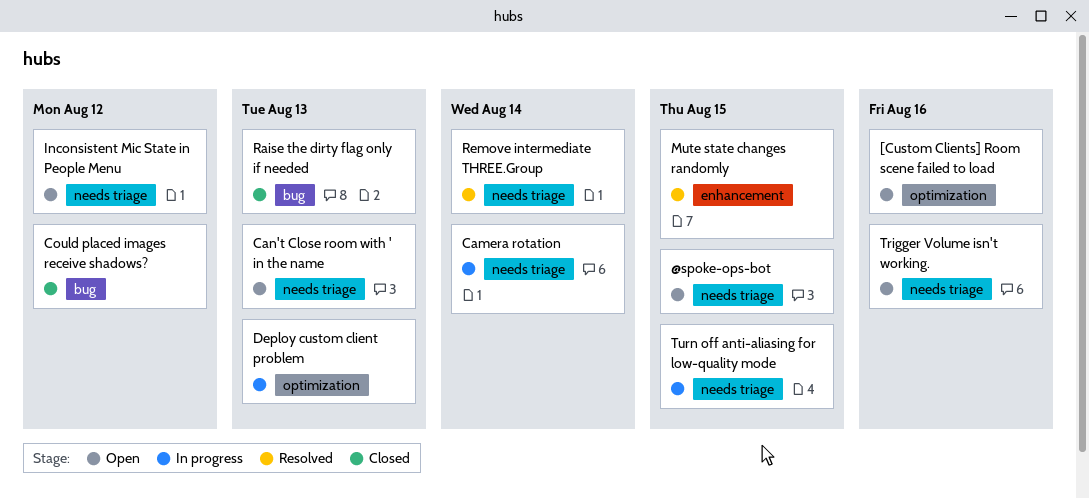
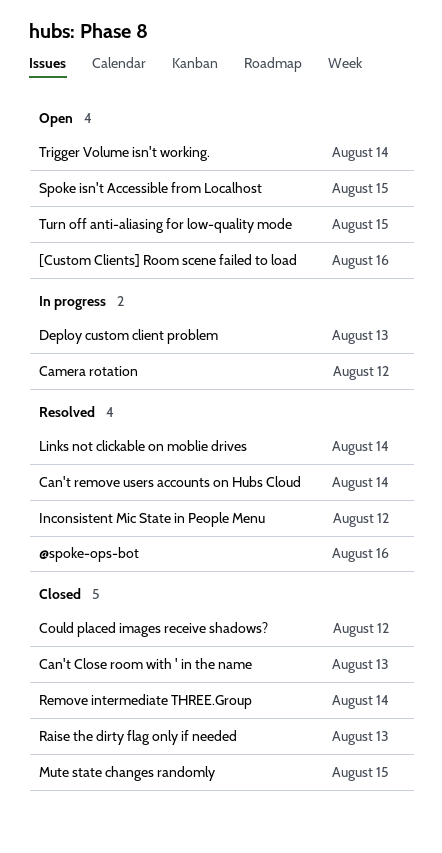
@spoke-ops-bot, status: Open -> Resolved
@spoke-ops-bot, due: Aug 15 -> Aug 16
Camera rotation, due: Aug 14 -> Aug 12
Can't Close room with ' in the name, status: Open -> Closed
Can't remove users accounts on Hubs Cloud: none -> present
Inconsistent Mic State in People Menu, status: Open -> Resolved
Links not clickable on moblie drives: none -> present
Mute state changes randomly, status: Resolved -> Closed
Remove intermediate THREE.Group, status: Resolved -> Closed
Spoke isn't Accessible from Localhost: none -> present
Trigger Volume isn't working., due: Aug 16 -> Aug 14
Turn off anti-aliasing for low-quality mode, status: In progress -> Open

